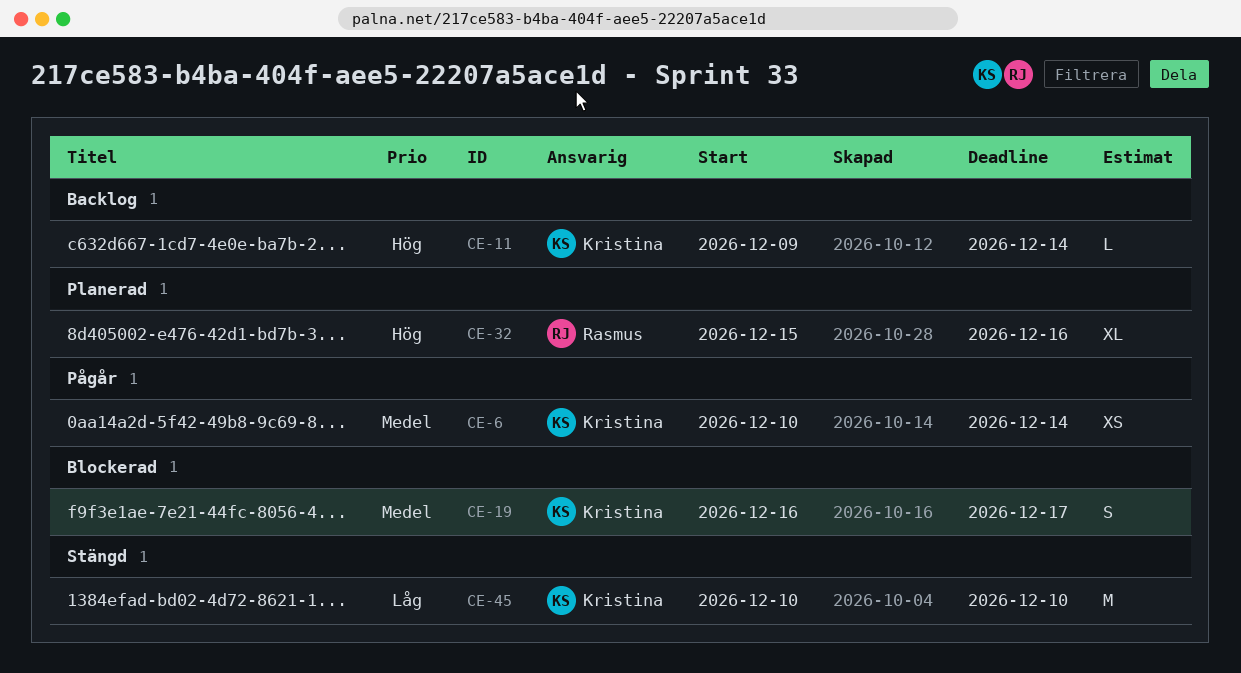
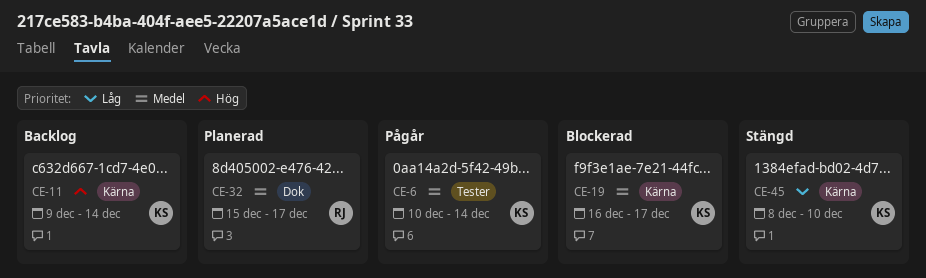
CE-32, priority: Hög -> Medel
CE-32, due: Dec 16 -> Dec 17
CE-45, start: Dec 10 -> Dec 8

